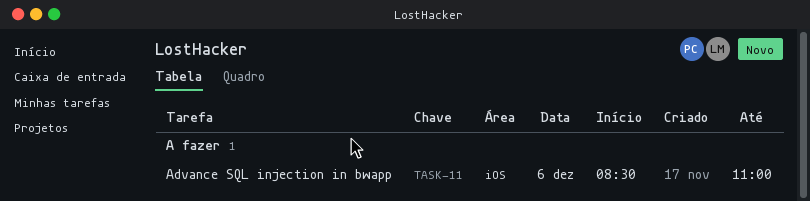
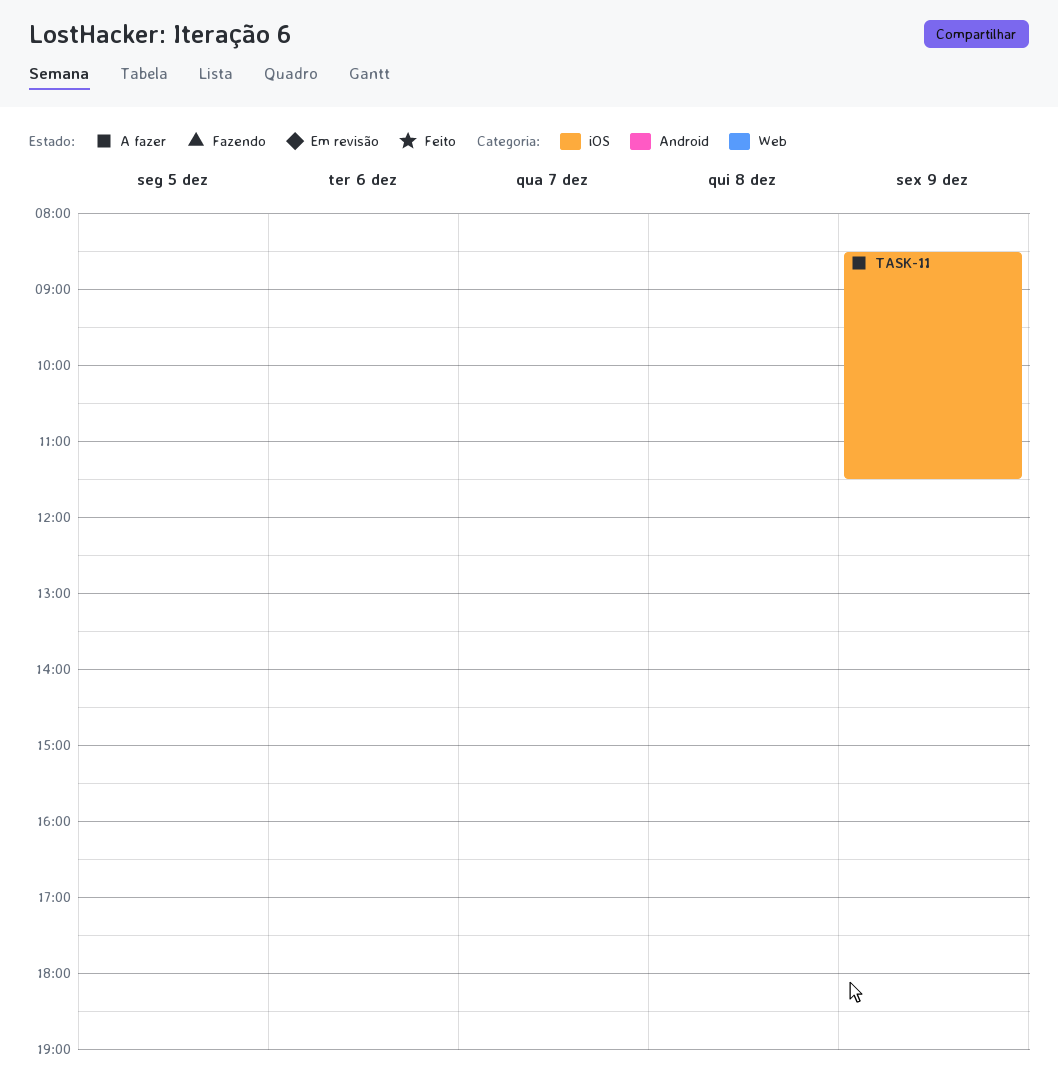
TASK-11, day: Dec 6 -> Dec 9
TASK-11, ends: 11:00 -> 11:30

